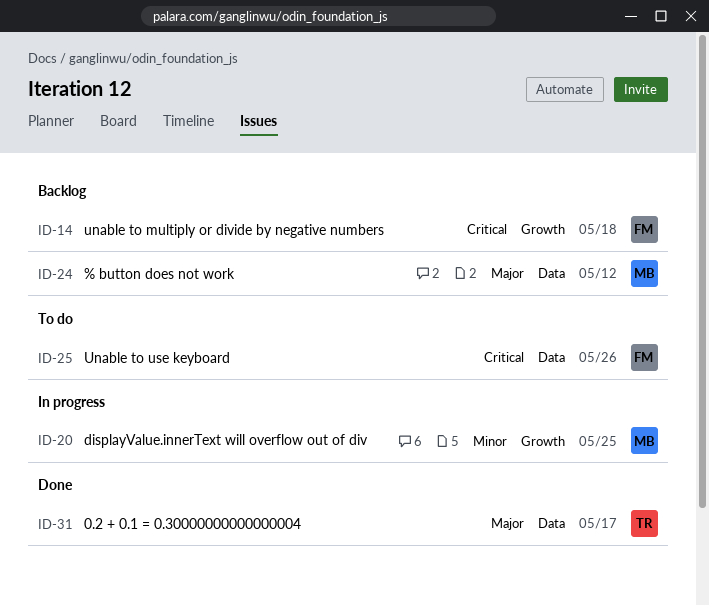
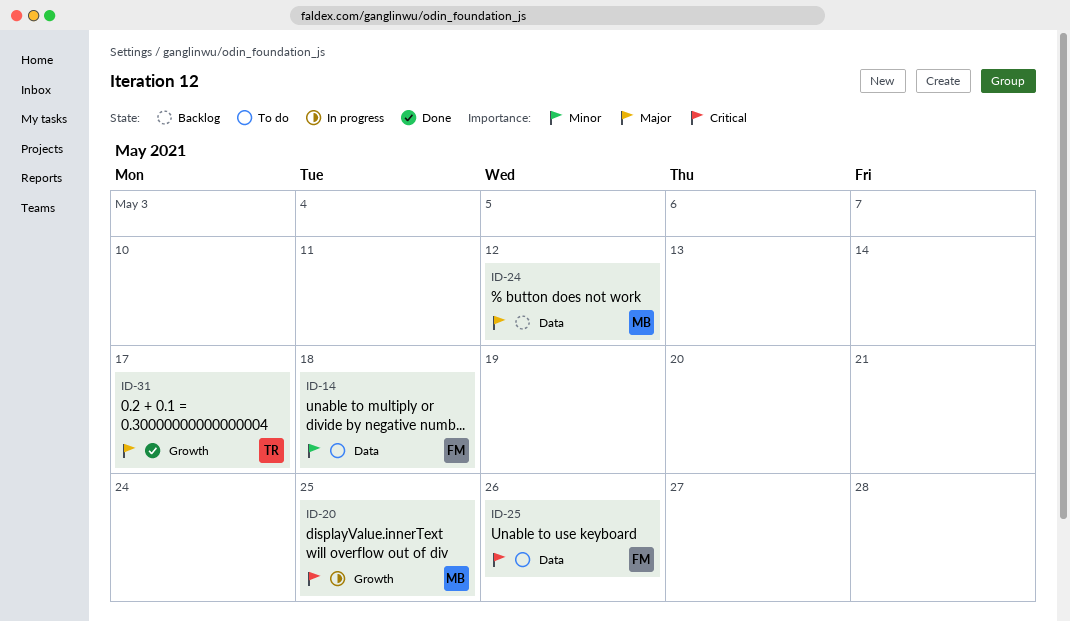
ID-14, status: Backlog -> To do
ID-14, priority: Critical -> Minor
ID-14, label: Growth -> Data
ID-20, priority: Minor -> Critical
ID-31, label: Data -> Growth

